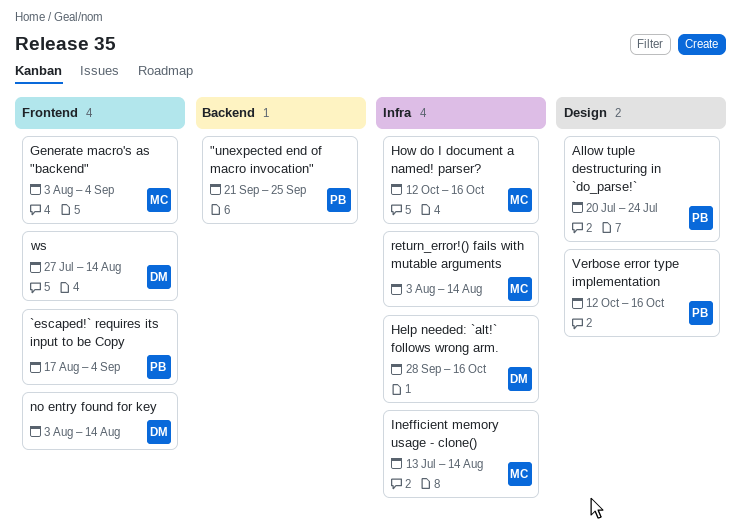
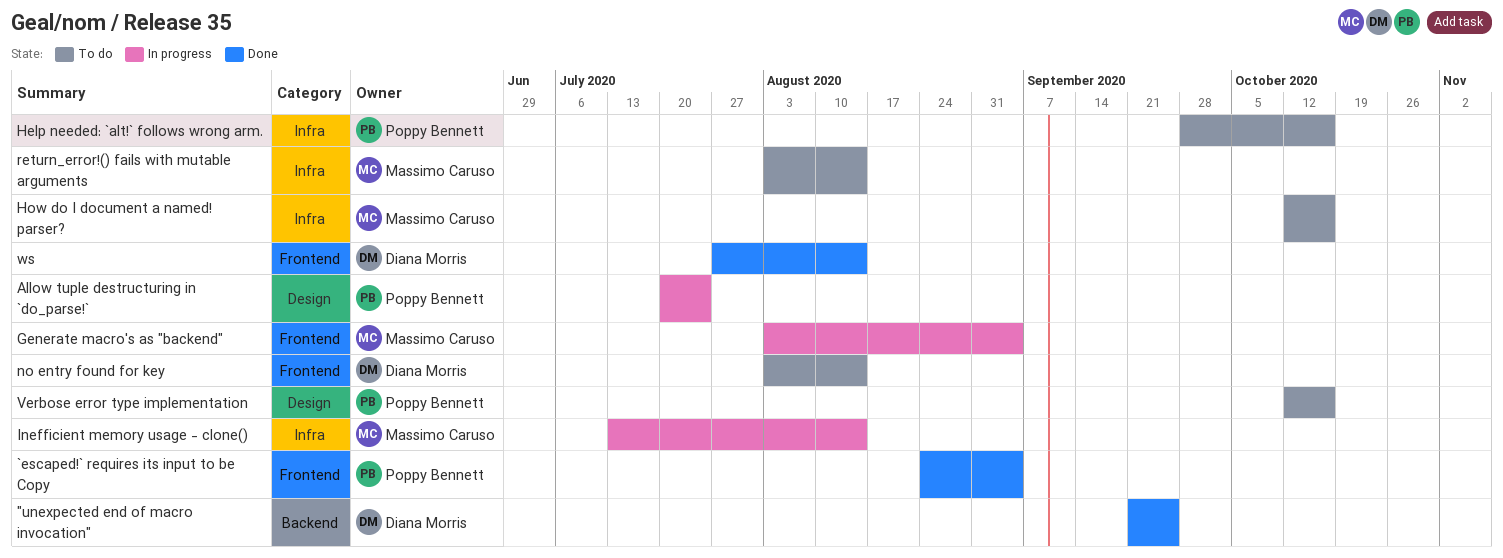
"unexpected end of macro invocation", owner: Poppy Bennett -> Diana Morris
`escaped!` requires its input to be Copy, start: Aug 17 -> Aug 24
Help needed: `alt!` follows wrong arm., owner: Diana Morris -> Poppy Bennett

